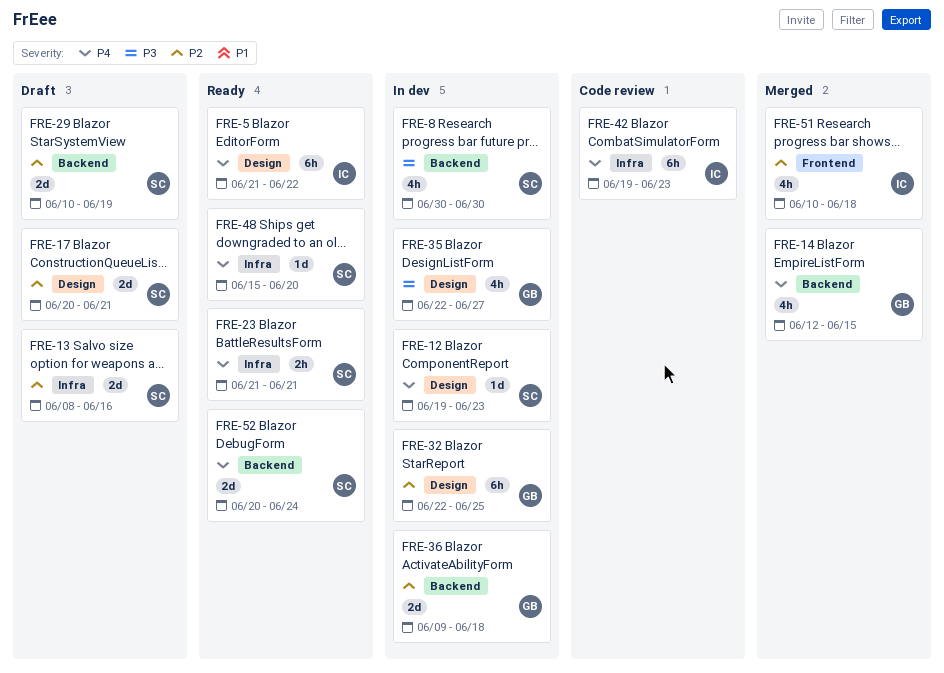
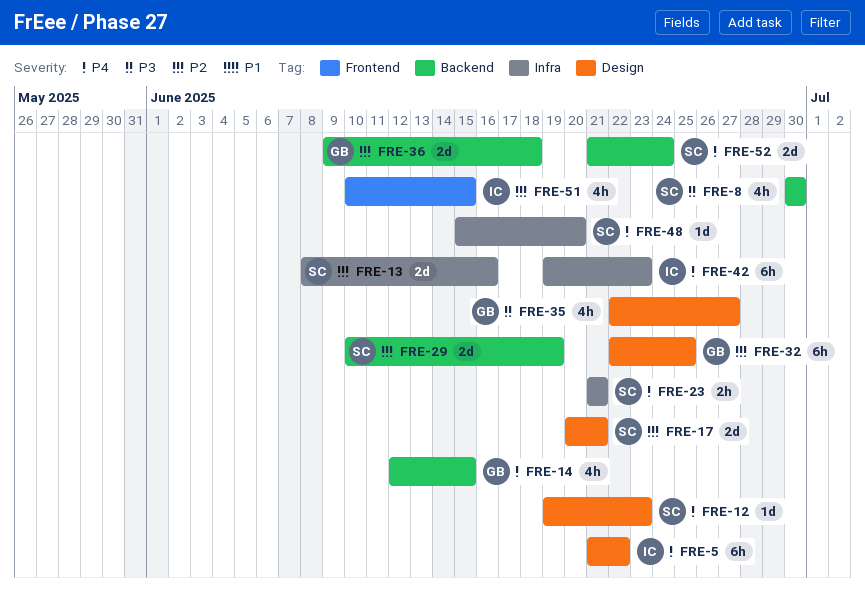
FRE-51, due: Jun 18 -> Jun 15
FRE-52, start: Jun 20 -> Jun 21

